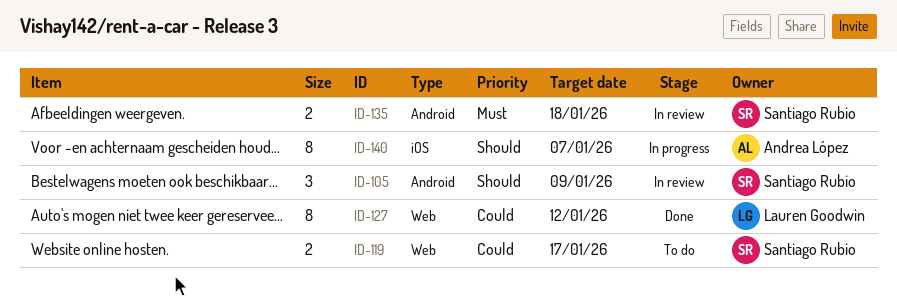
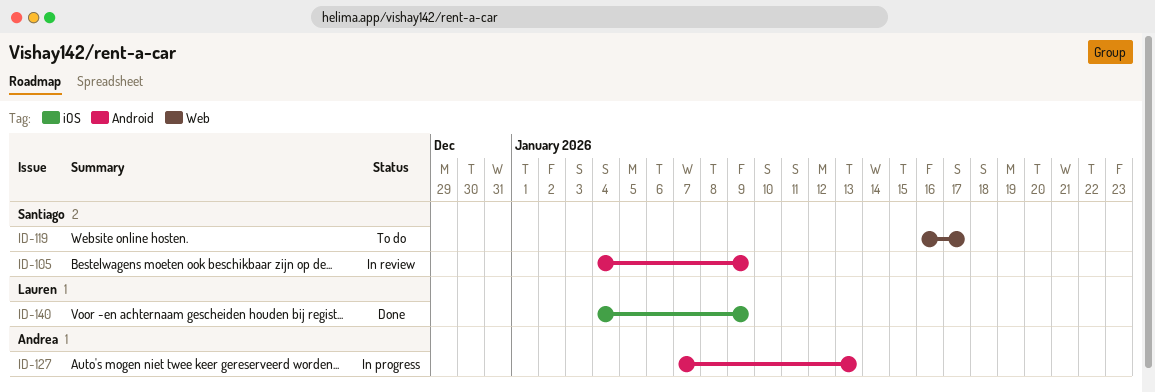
ID-127, status: Done -> In progress
ID-127, owner: Lauren Goodwin -> Andrea López
ID-127, label: Web -> Android
ID-127, due: Jan 12 -> Jan 13
ID-135: present -> none
ID-140, status: In progress -> Done
ID-140, owner: Andrea López -> Lauren Goodwin
ID-140, due: Jan 7 -> Jan 9

